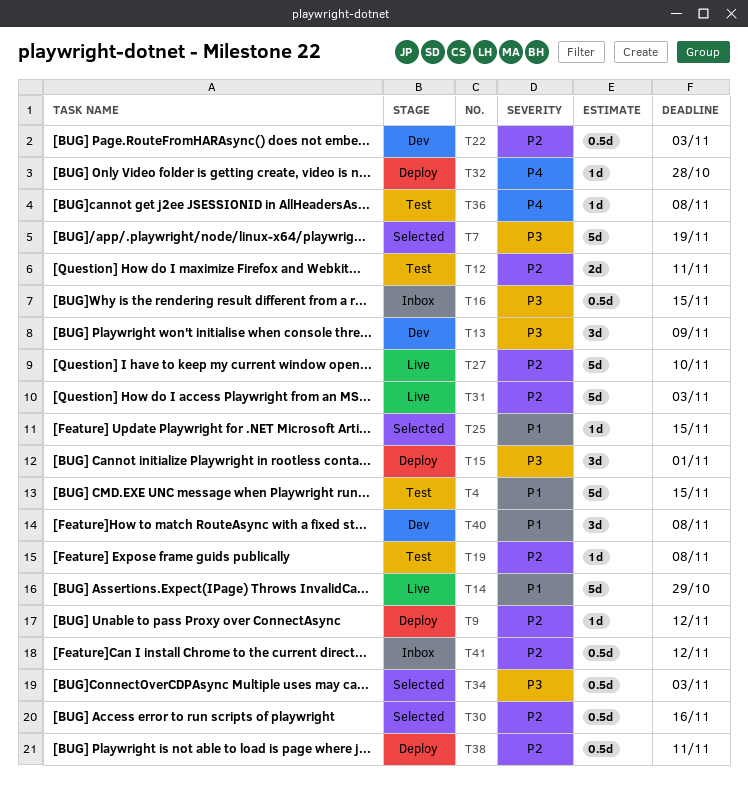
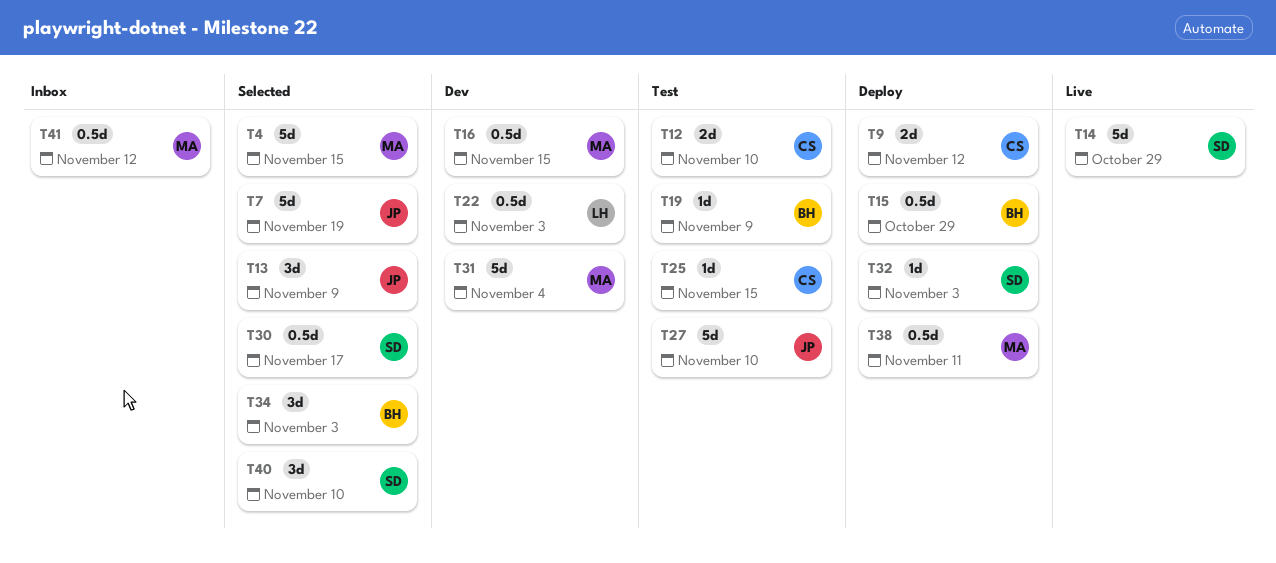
T4, status: Test -> Selected
T9, estimate: 1d -> 2d
T12, due: Nov 11 -> Nov 10
T13, status: Dev -> Selected
T15, estimate: 3d -> 0.5d
T15, due: Nov 1 -> Oct 29
T16, status: Inbox -> Dev
T19, due: Nov 8 -> Nov 9
T25, status: Selected -> Test
T27, status: Live -> Test
T30, due: Nov 16 -> Nov 17
T31, status: Live -> Dev
T31, due: Nov 3 -> Nov 4
T32, due: Oct 28 -> Nov 3
T34, estimate: 0.5d -> 3d
T36: present -> none
T40, status: Dev -> Selected
T40, due: Nov 8 -> Nov 10

